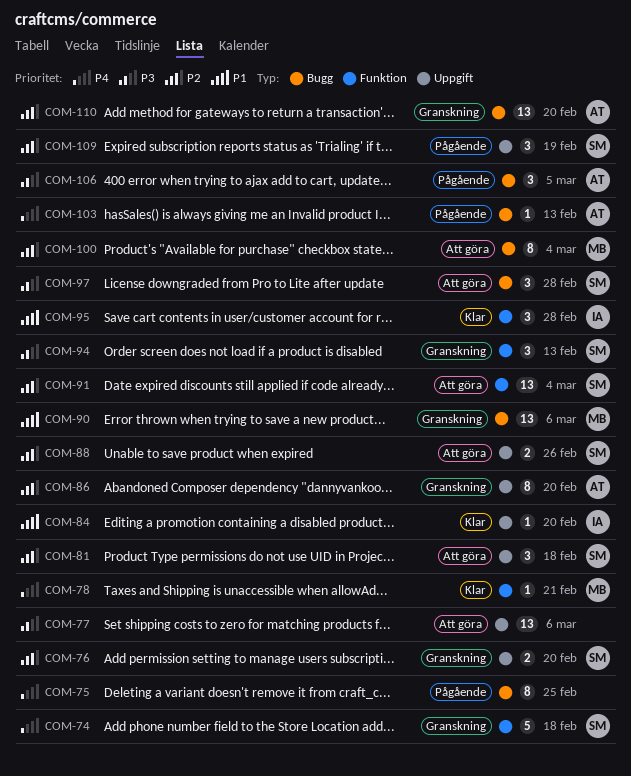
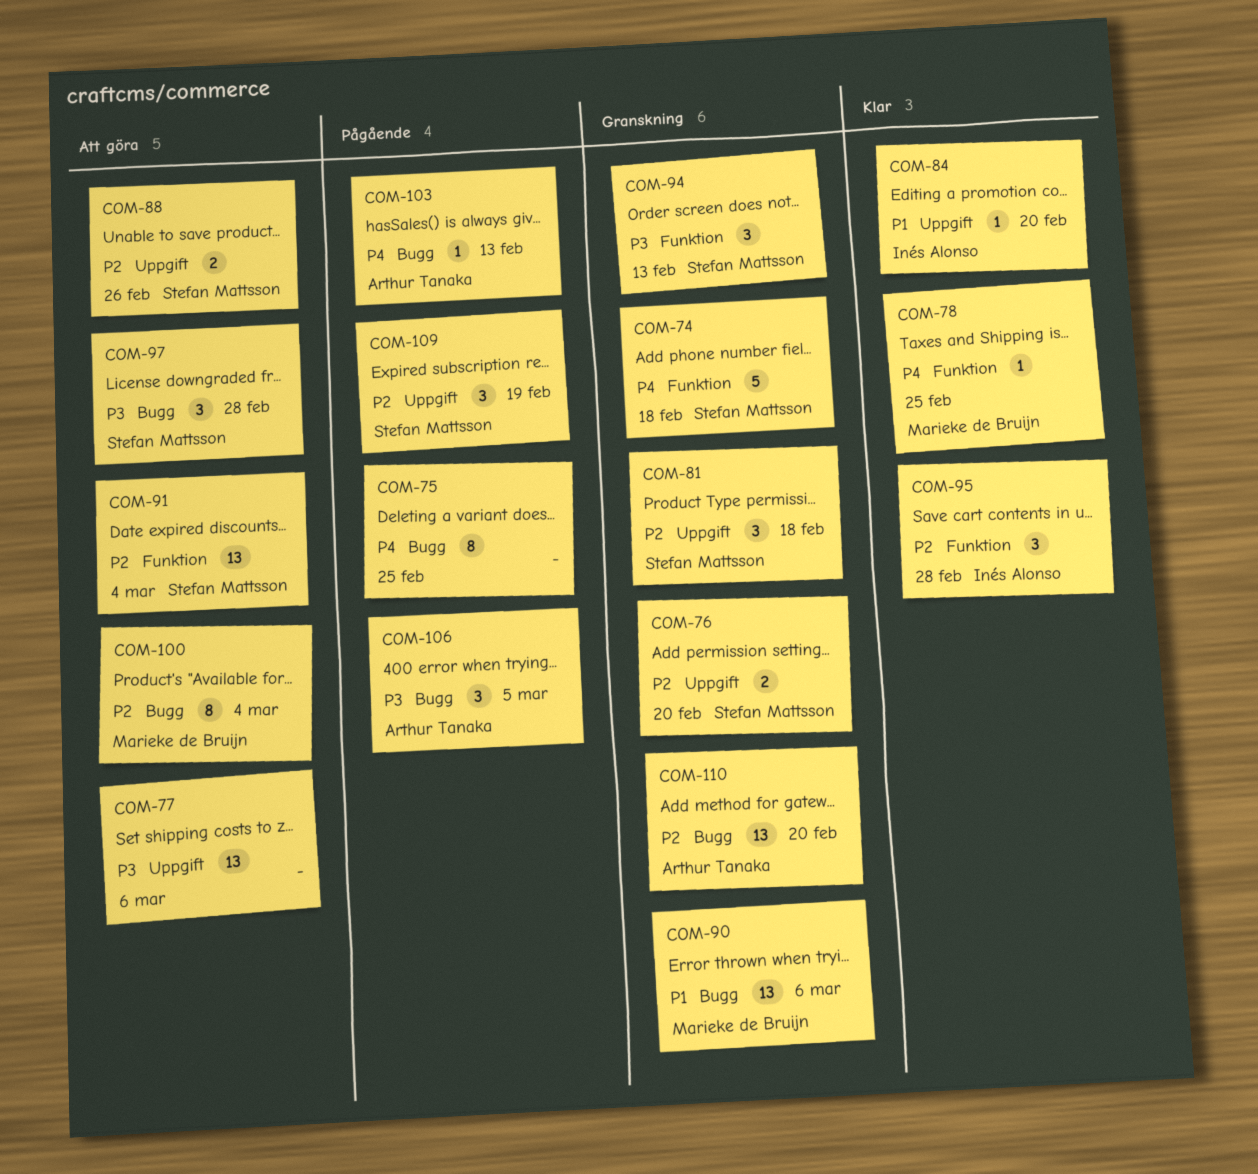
COM-78, due: Feb 21 -> Feb 25
COM-81, status: Att göra -> Granskning
COM-86: present -> none
COM-95, priority: P1 -> P2

